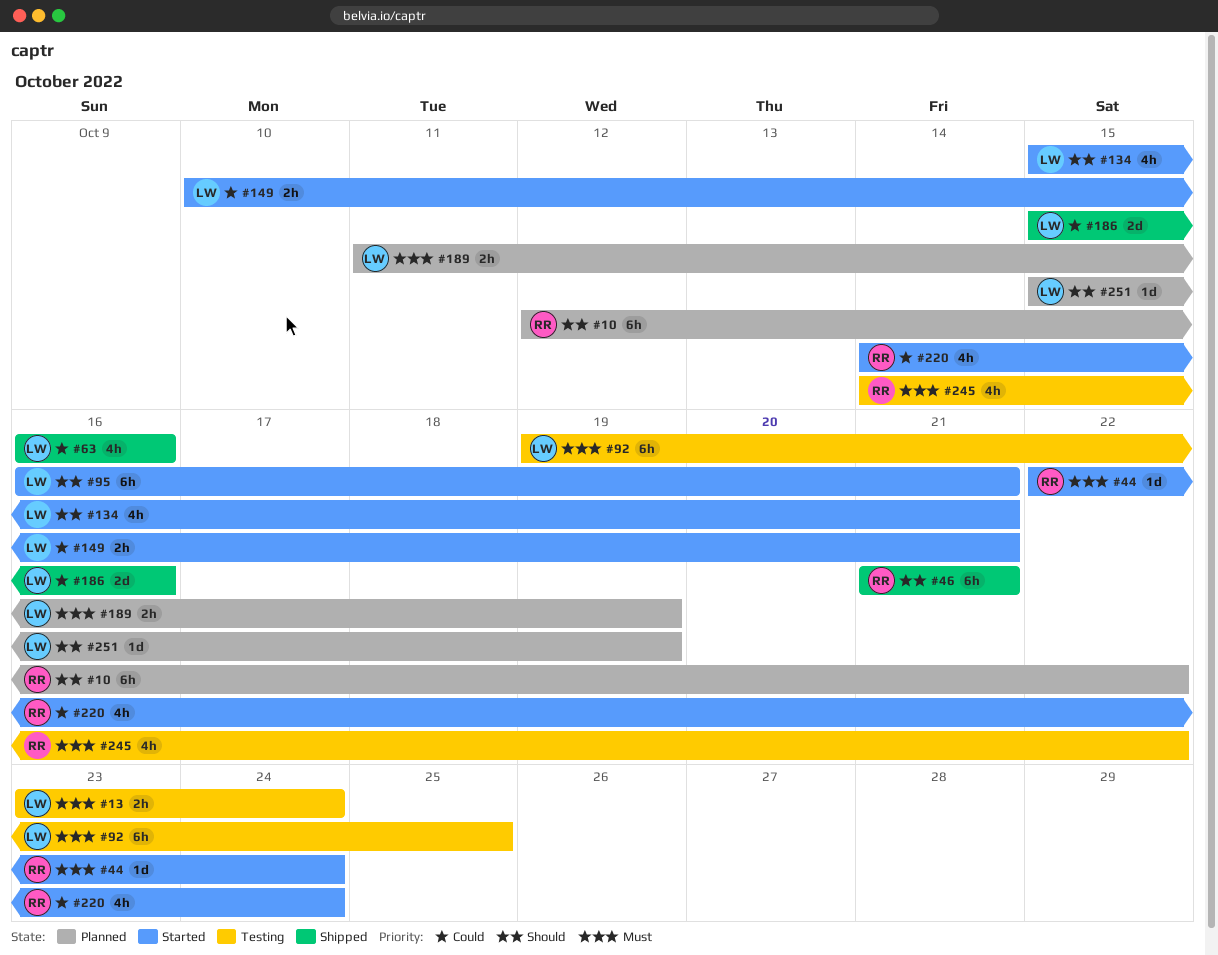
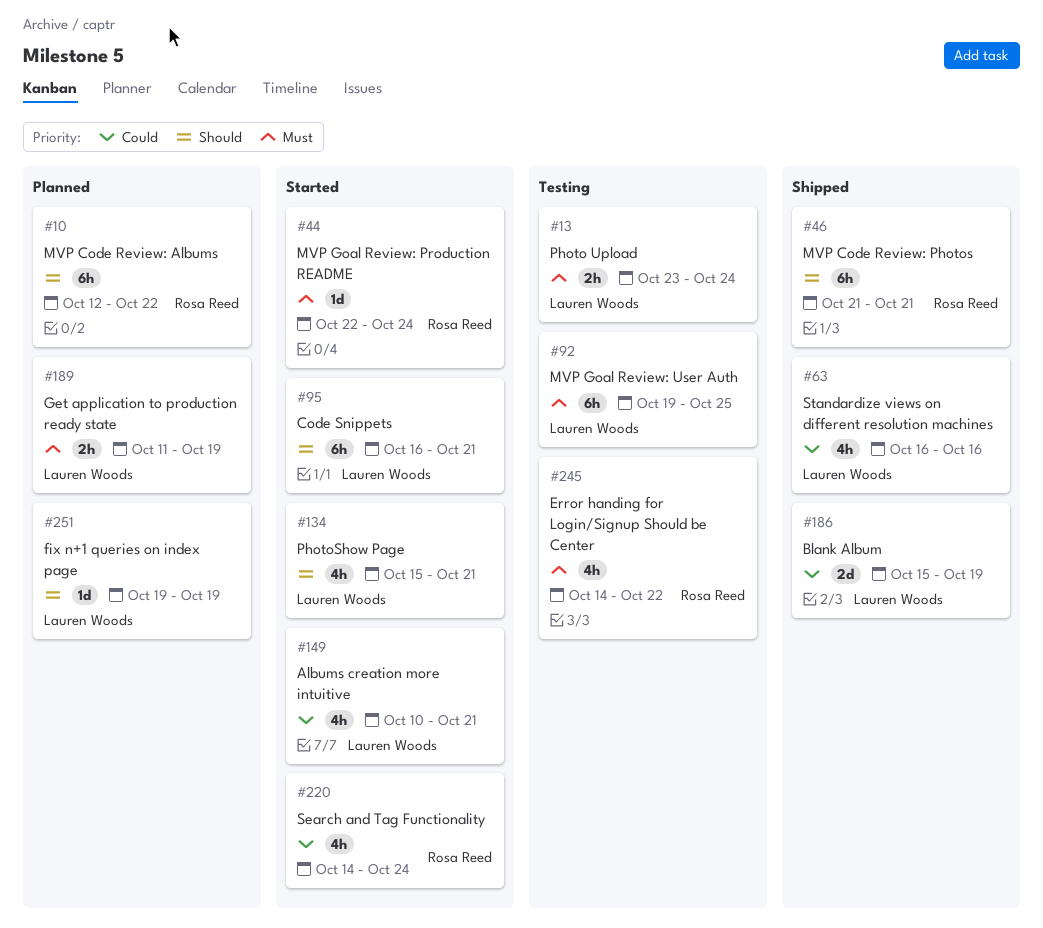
#149, estimate: 2h -> 4h
#186, due: Oct 16 -> Oct 19
#251, start: Oct 15 -> Oct 19

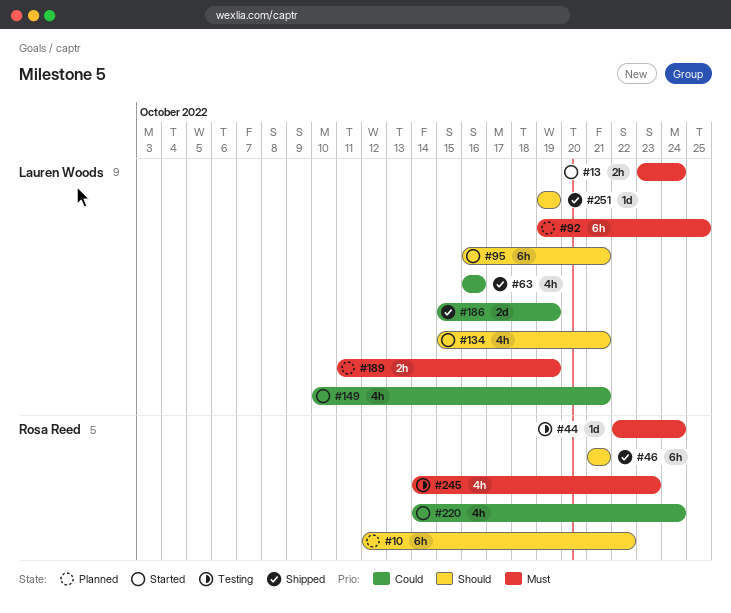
#13, status: Testing -> Started
#44, status: Started -> Testing
#92, status: Testing -> Planned
#245, due: Oct 22 -> Oct 23
#251, status: Planned -> Shipped

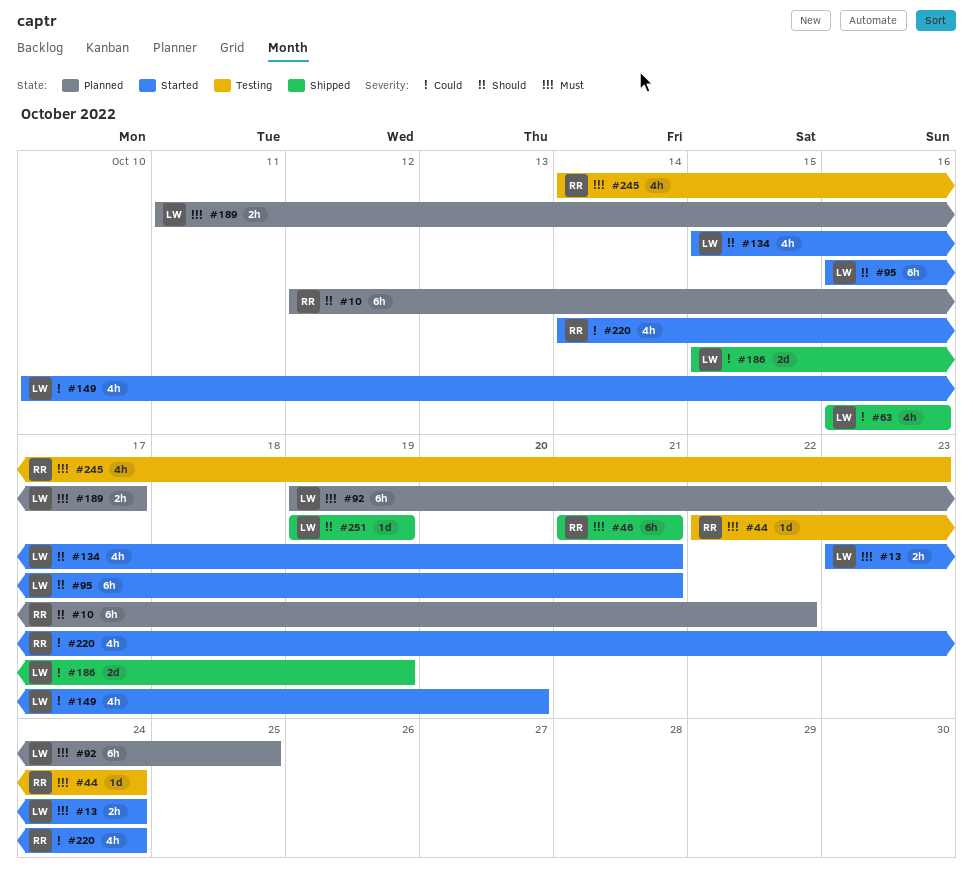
#46, priority: Should -> Must
#149, due: Oct 21 -> Oct 20
#189, due: Oct 19 -> Oct 17

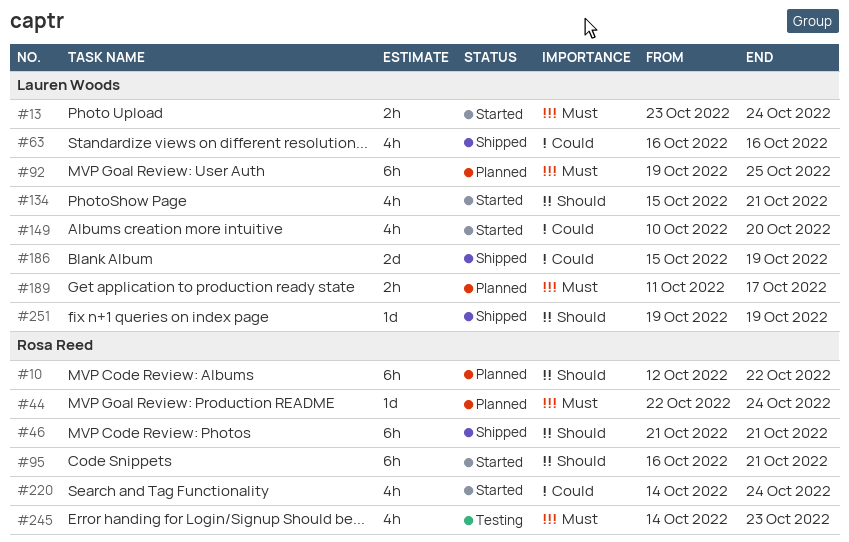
#44, status: Testing -> Planned
#46, priority: Must -> Should
#95, owner: Lauren Woods -> Rosa Reed

